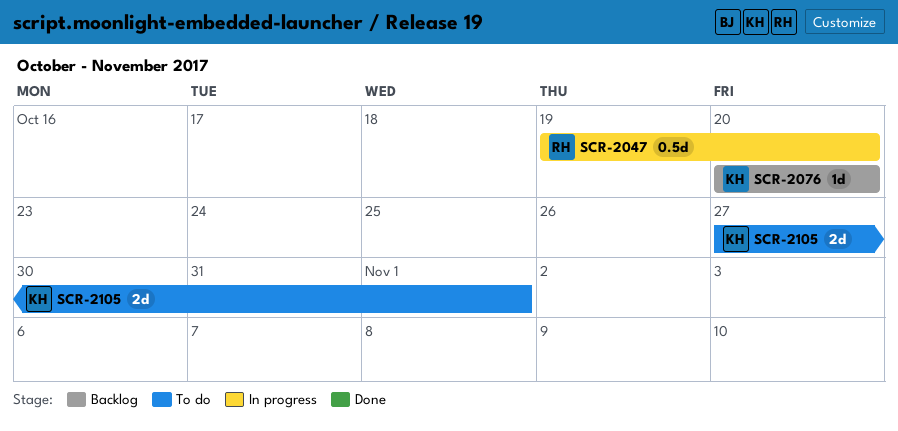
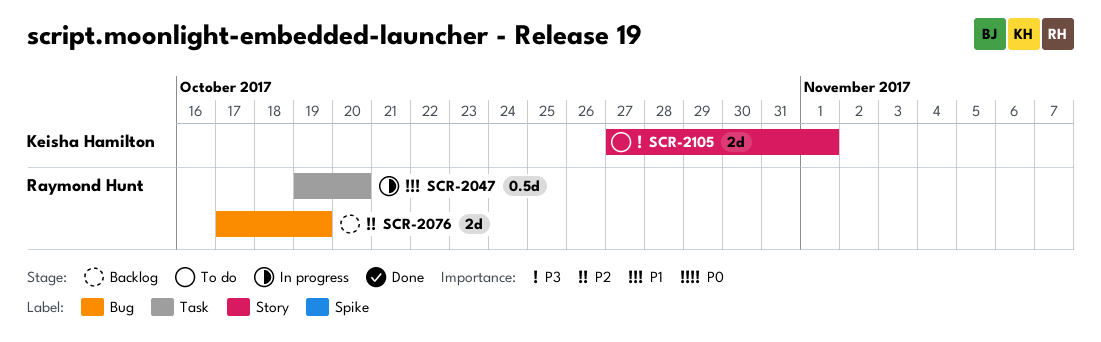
SCR-2076, owner: Keisha Hamilton -> Raymond Hunt
SCR-2076, estimate: 1d -> 2d
SCR-2076, start: Oct 20 -> Oct 17
SCR-2076, due: Oct 20 -> Oct 19

